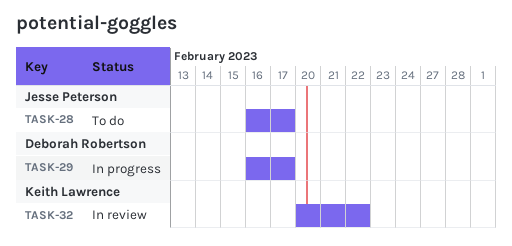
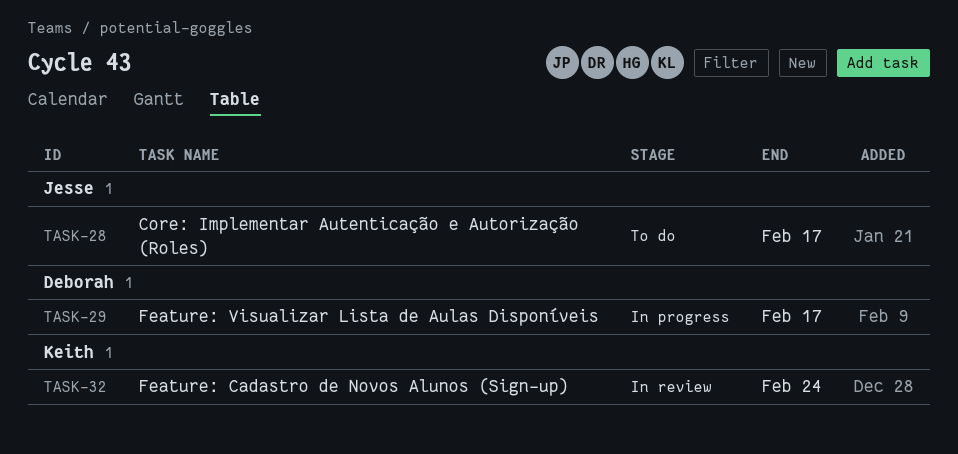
TASK-32, due: Feb 22 -> Feb 24

